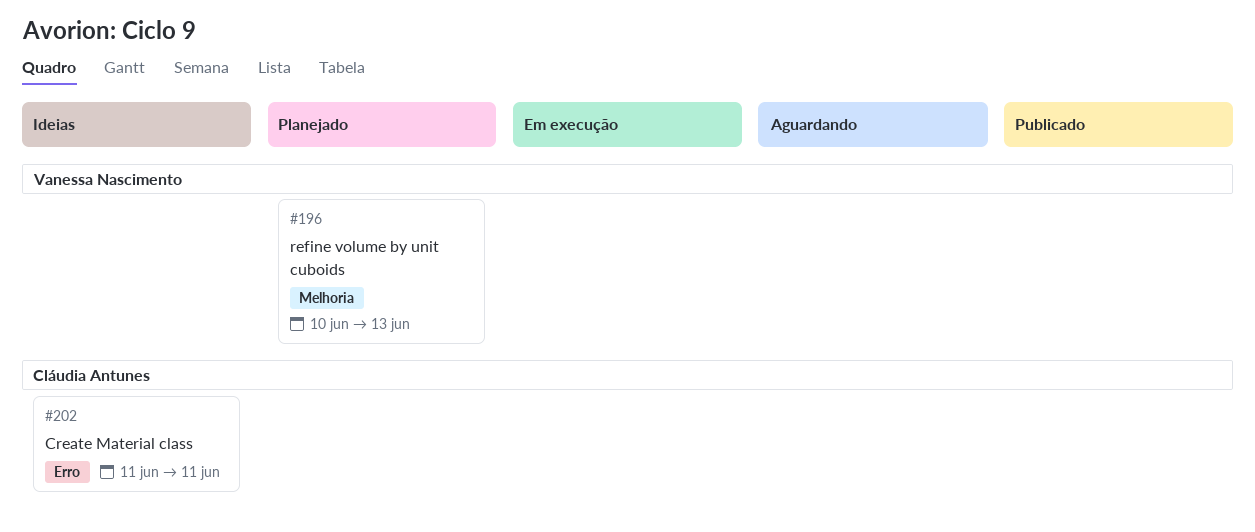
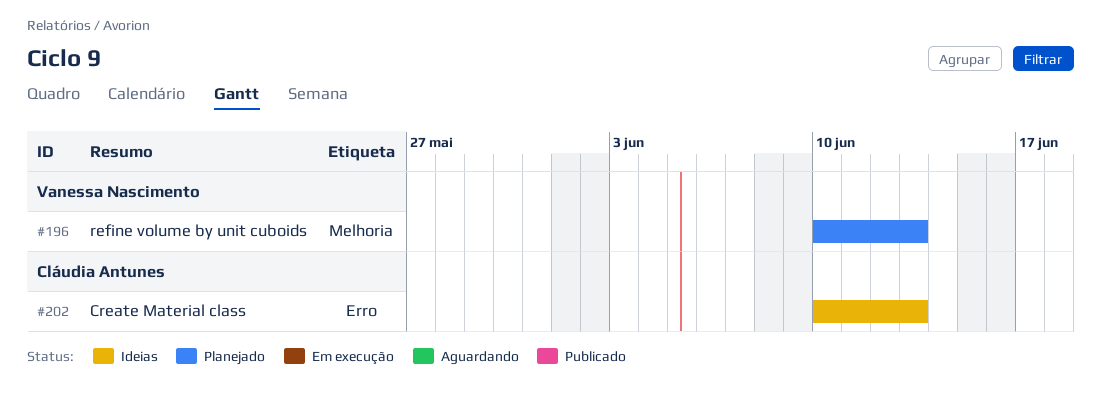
#202, start: Jun 11 -> Jun 10
#202, due: Jun 11 -> Jun 13

